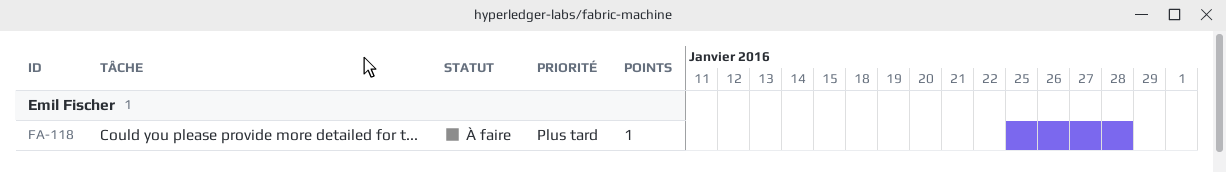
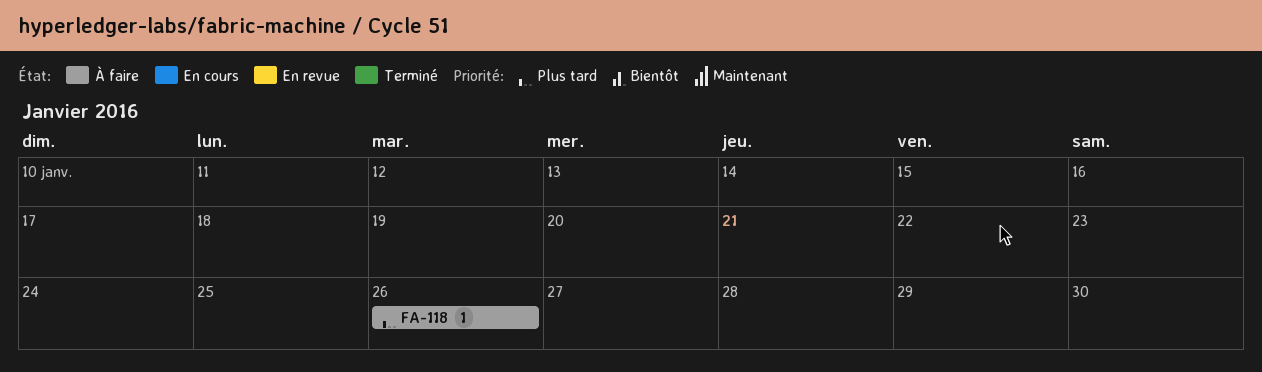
FA-118, start: Jan 25 -> Jan 26
FA-118, due: Jan 28 -> Jan 26

